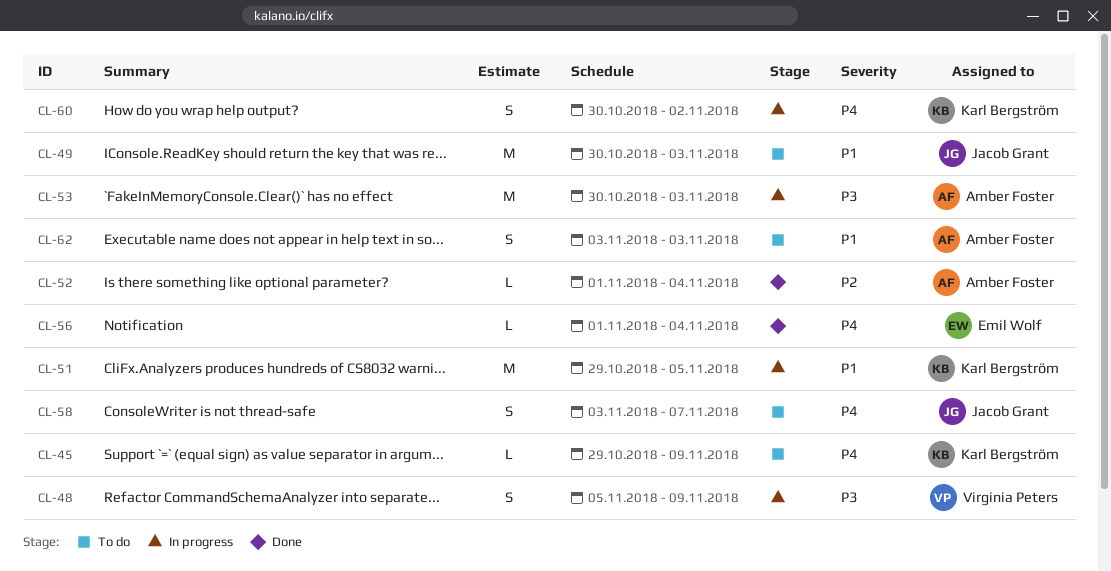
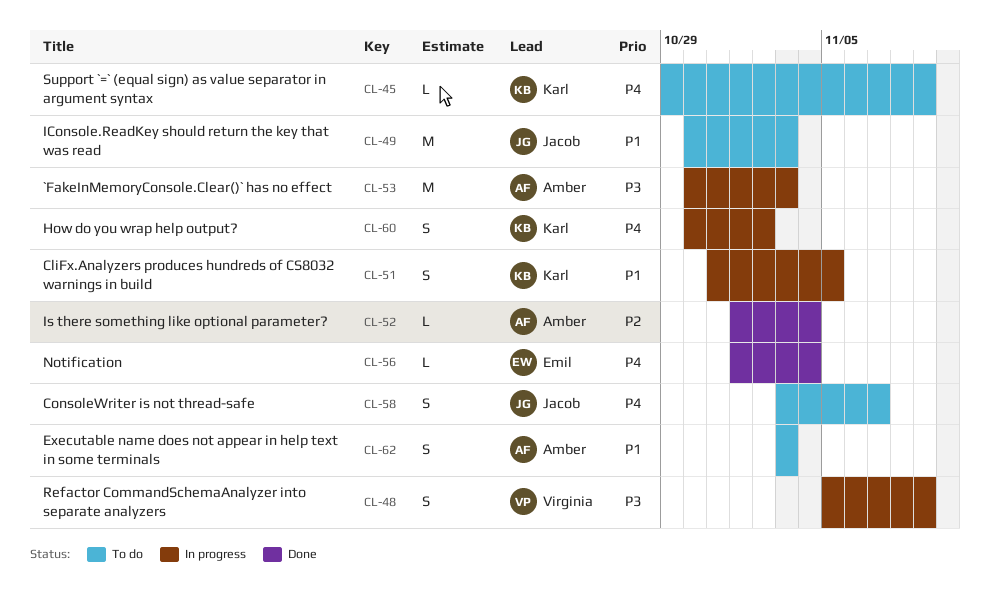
CL-51, estimate: M -> S
CL-51, start: Oct 29 -> Oct 31

